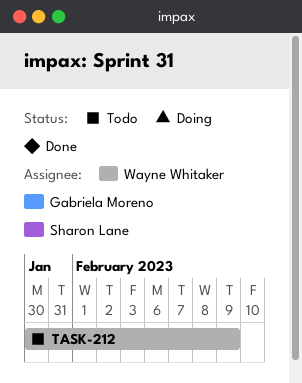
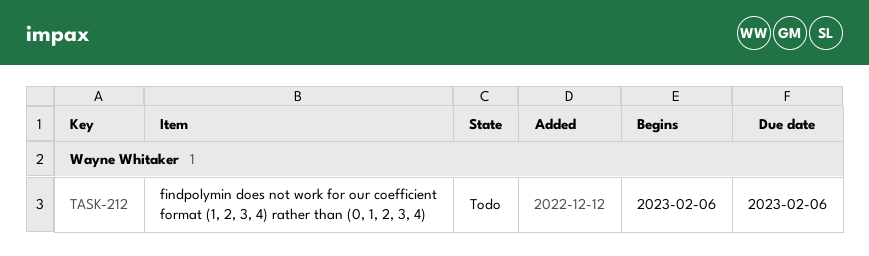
TASK-212, start: Jan 30 -> Feb 6
TASK-212, due: Feb 9 -> Feb 6

